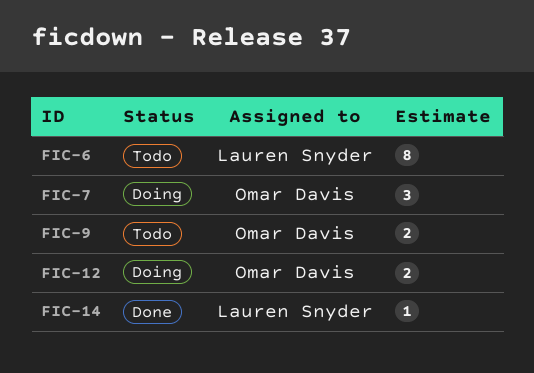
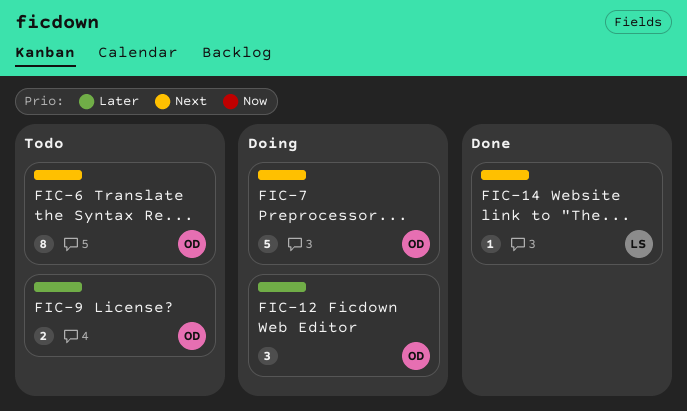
FIC-6, owner: Lauren Snyder -> Omar Davis
FIC-7, estimate: 3 -> 5
FIC-12, estimate: 2 -> 3

